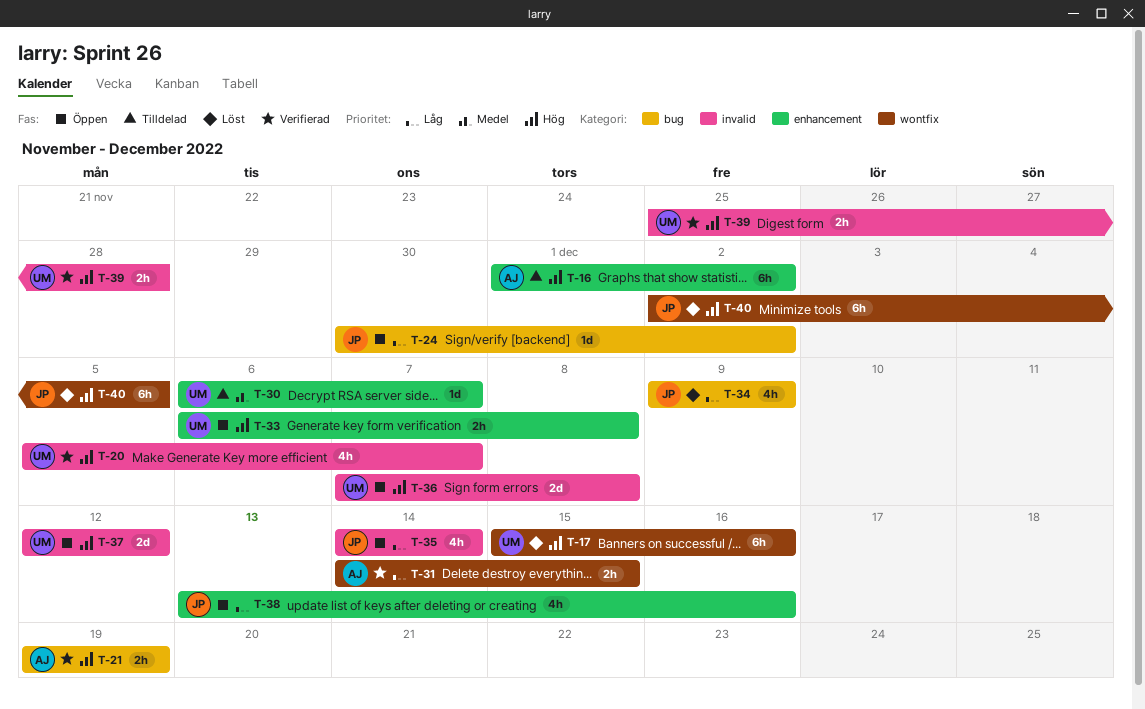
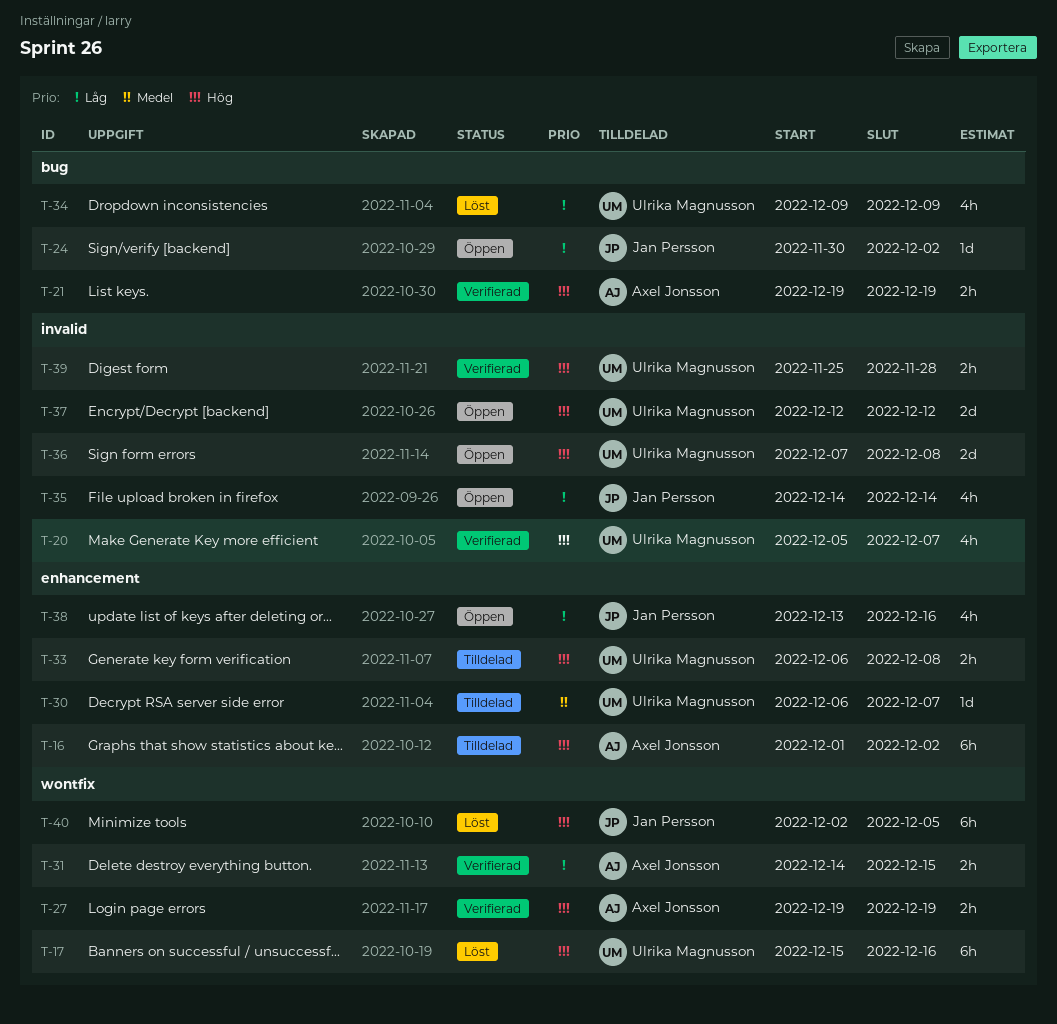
T-27: none -> present
T-33, status: Öppen -> Tilldelad
T-34, owner: Jan Persson -> Ulrika Magnusson

